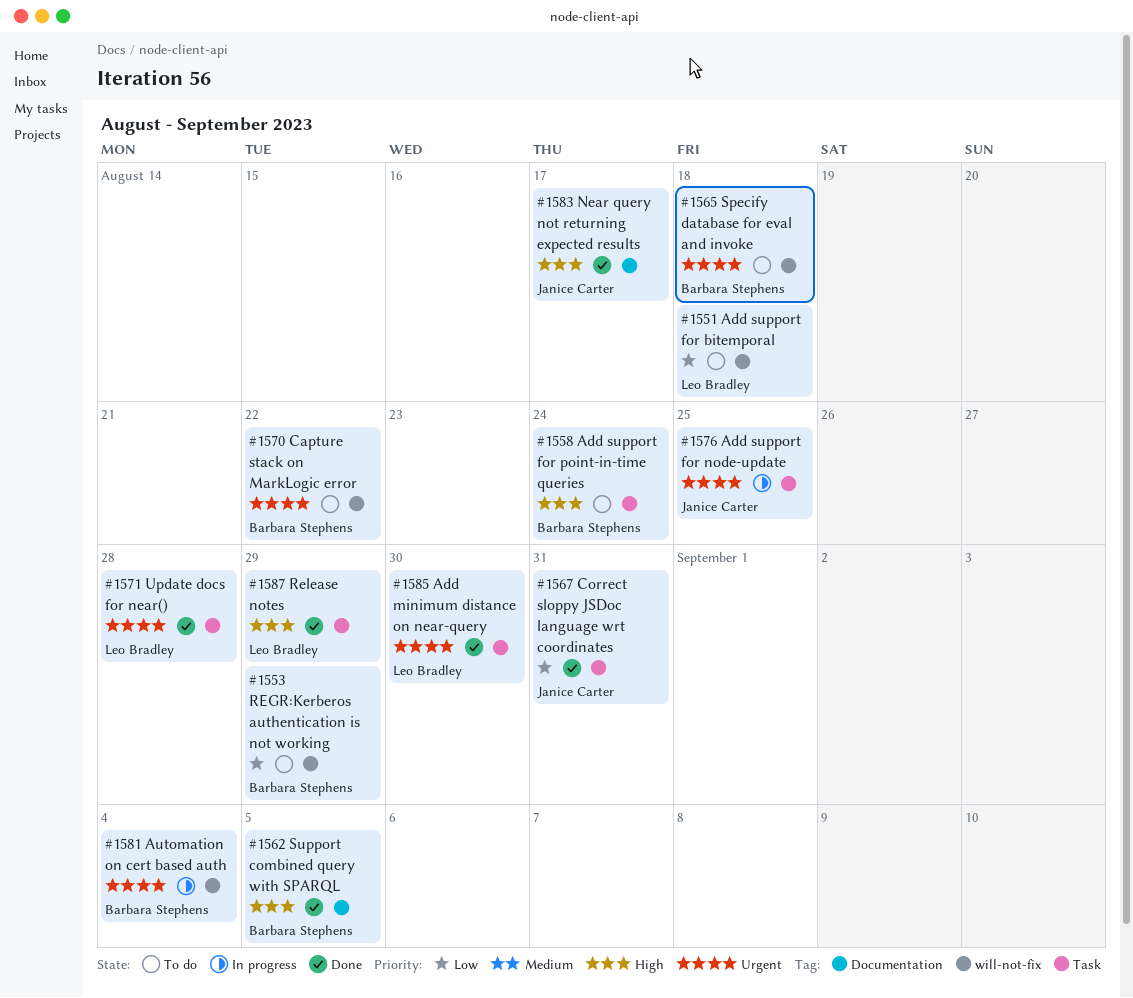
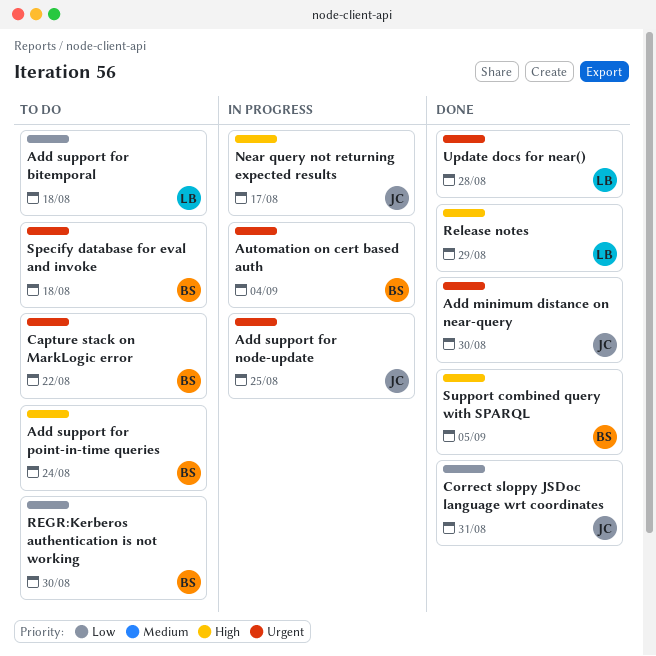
Add minimum distance on near-query, owner: Leo Bradley -> Janice Carter
Near query not returning expected results, status: Done -> In progress
REGR:Kerberos authentication is not working, due: Aug 29 -> Aug 30

